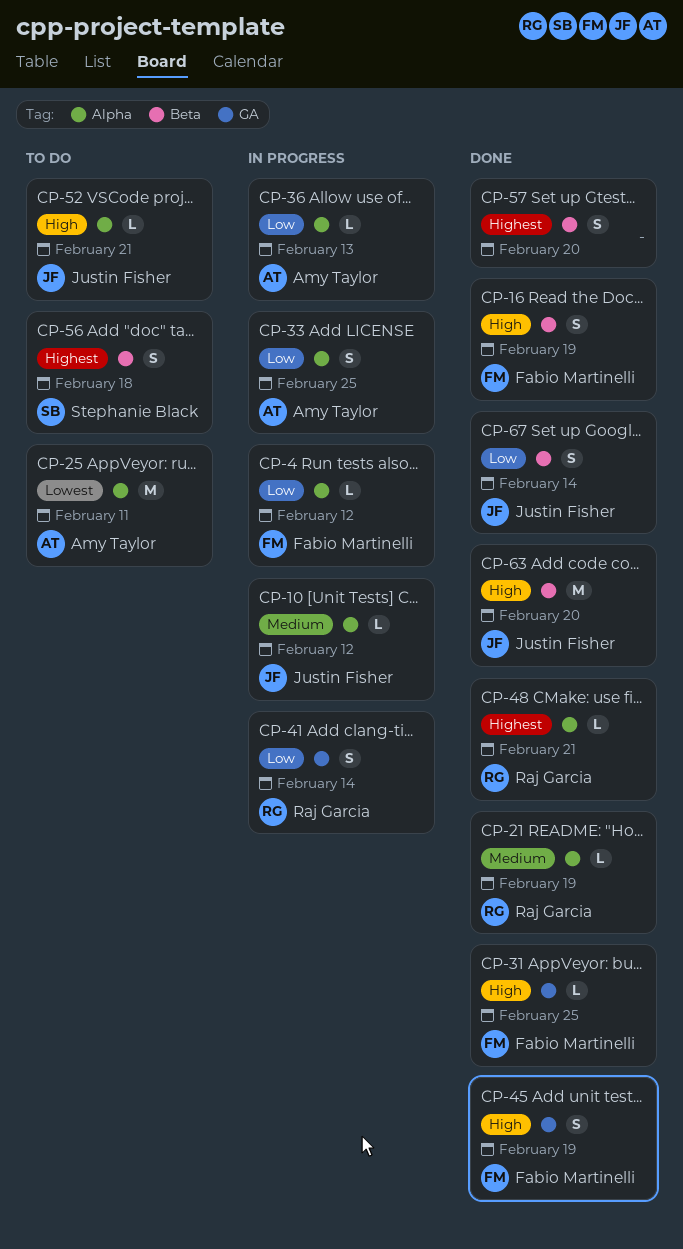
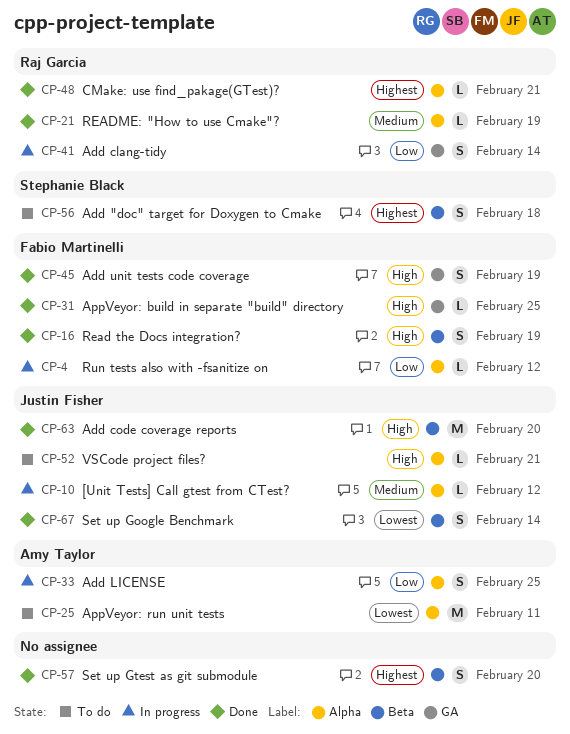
CP-36: present -> none
CP-67, priority: Low -> Lowest

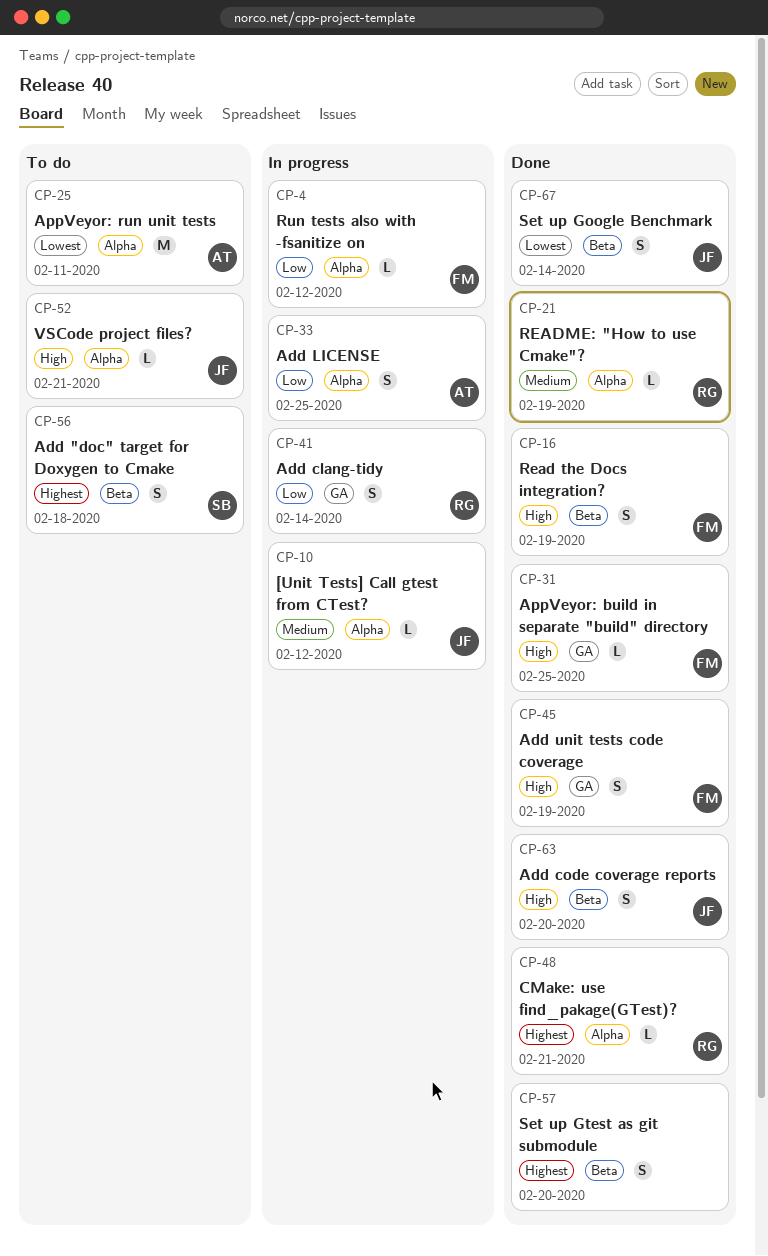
CP-63, estimate: M -> S

